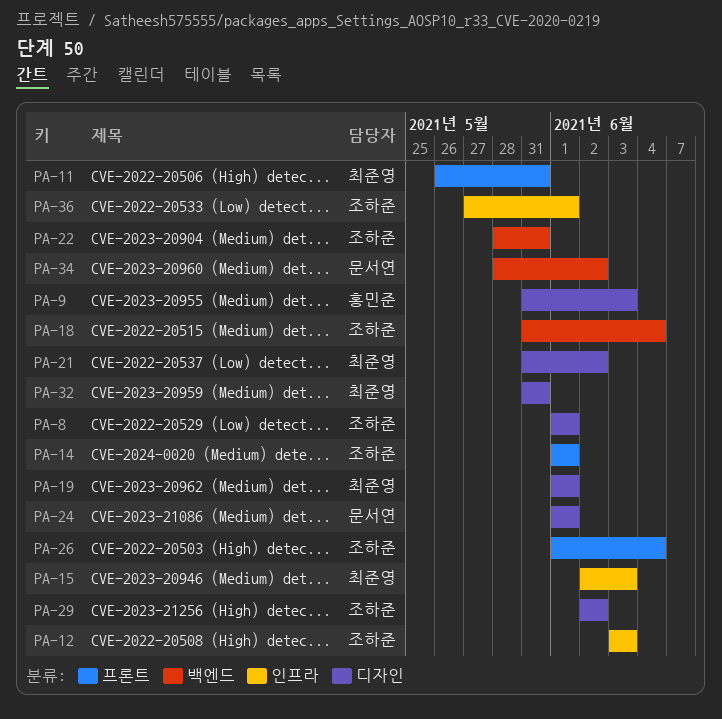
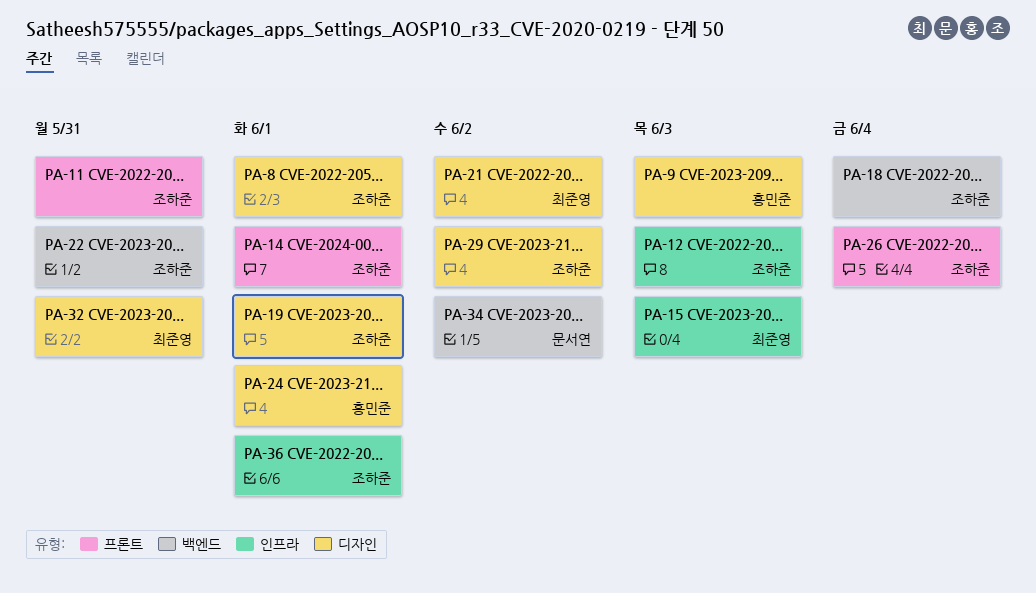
PA-11, owner: 최준영 -> 조하준
PA-19, owner: 최준영 -> 조하준
PA-24, owner: 문서연 -> 홍민준

